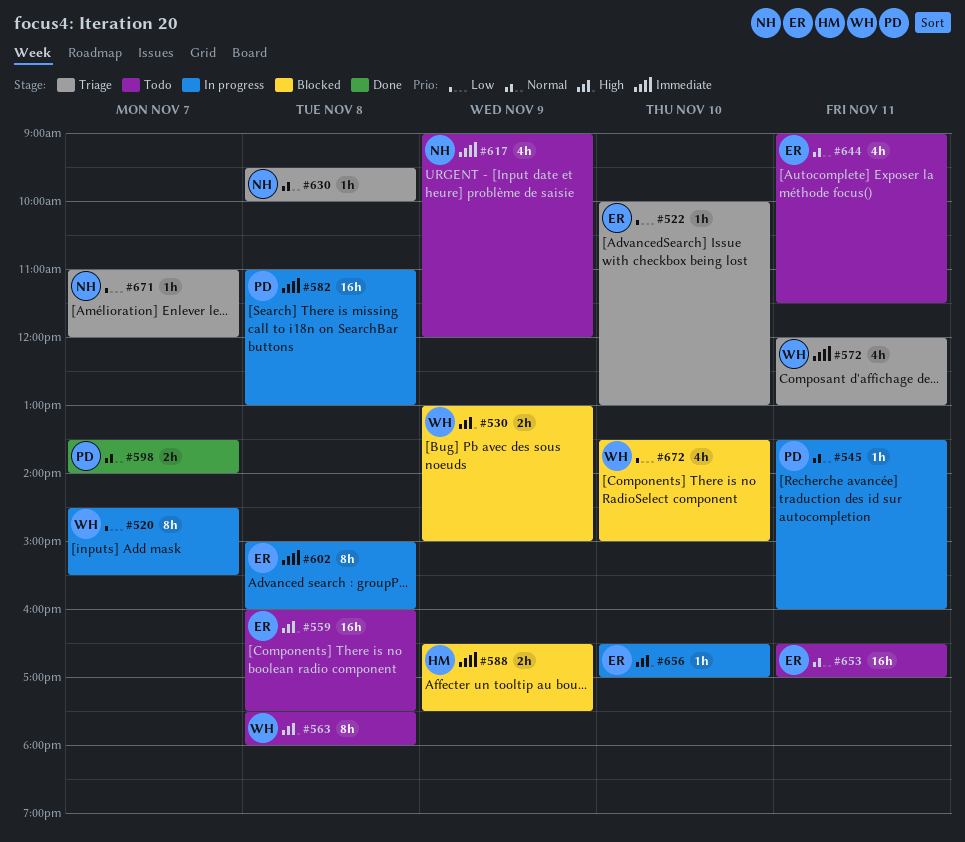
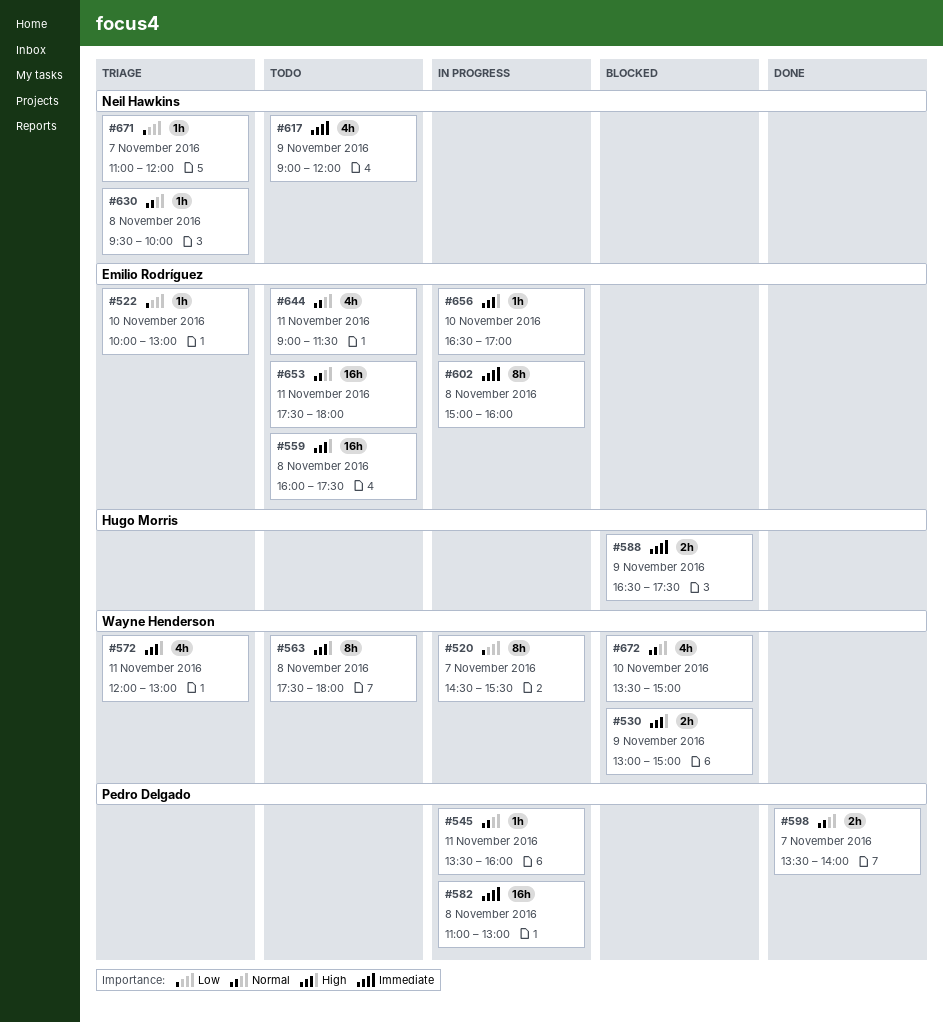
#572, priority: Immediate -> High
#653, begins: 16:30 -> 17:30
#653, ends: 17:00 -> 18:00
#672, priority: Low -> Normal

